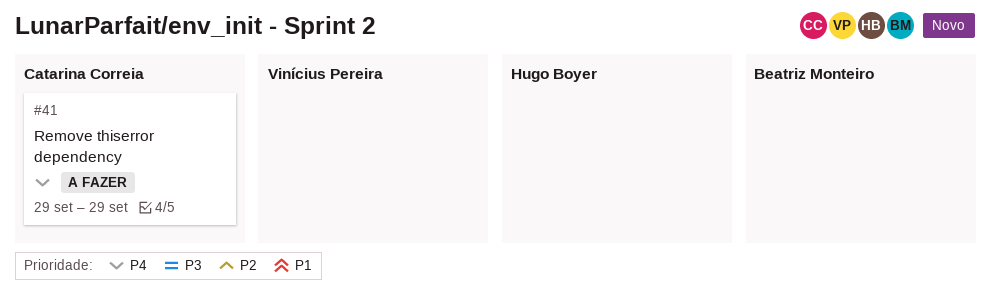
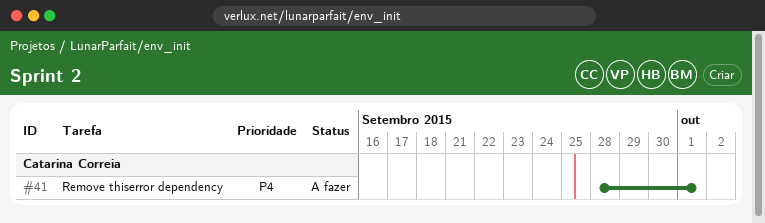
#41, start: Sep 29 -> Sep 28
#41, due: Sep 29 -> Oct 1

